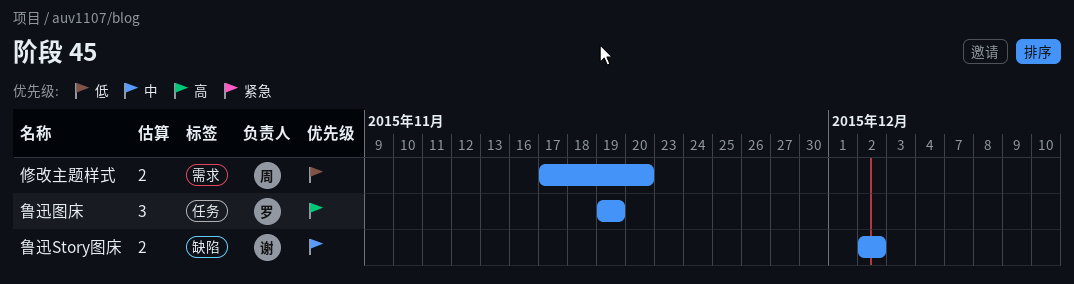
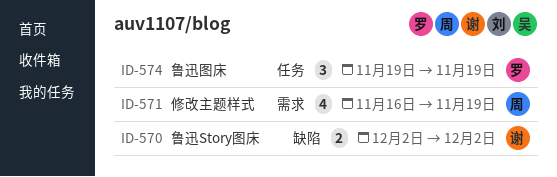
修改主题样式, estimate: 2 -> 4
修改主题样式, start: Nov 17 -> Nov 16
修改主题样式, due: Nov 20 -> Nov 19

